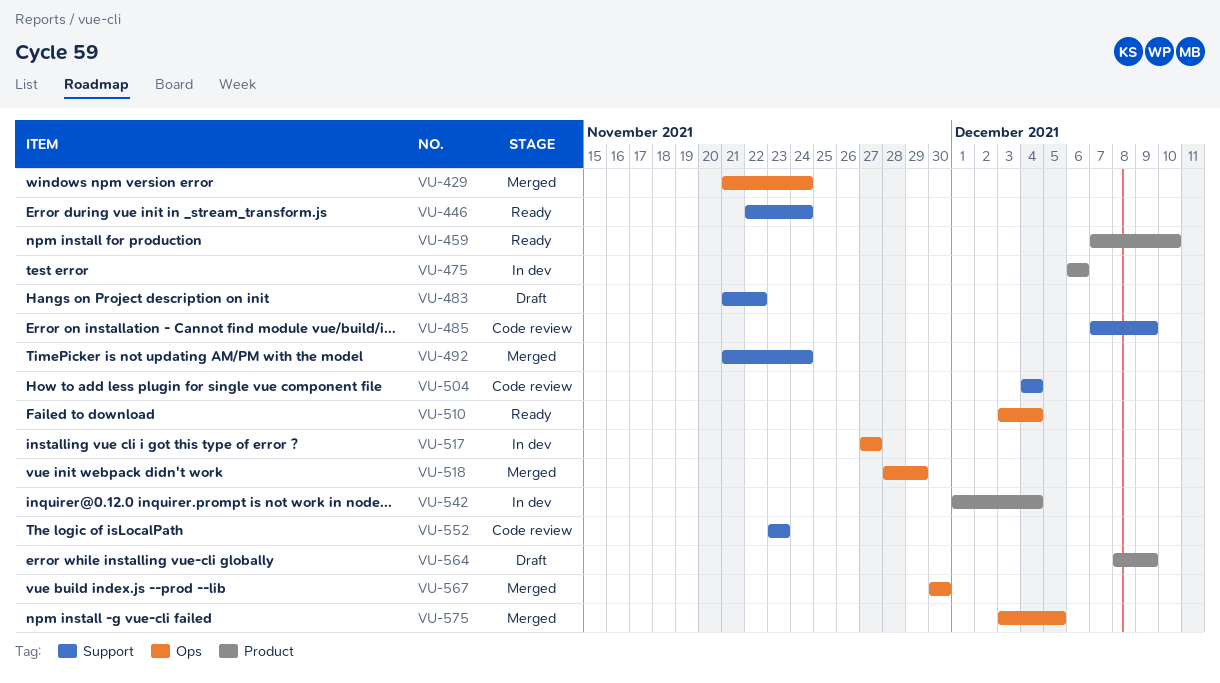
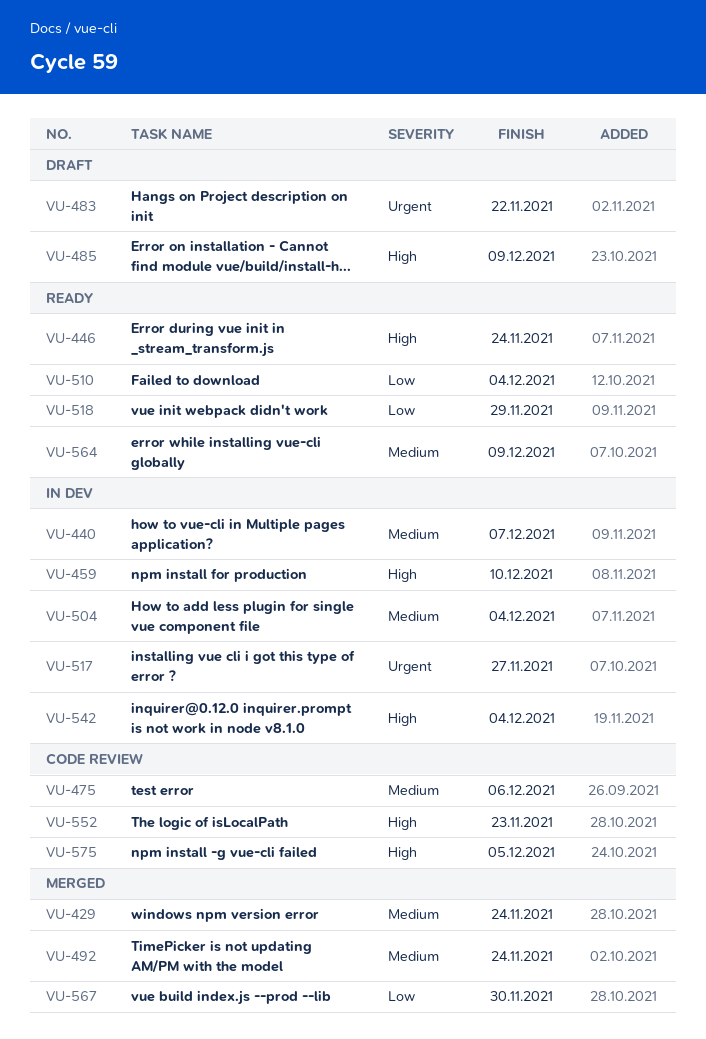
VU-440: none -> present
VU-459, status: Ready -> In dev
VU-475, status: In dev -> Code review
VU-485, status: Code review -> Draft
VU-504, status: Code review -> In dev
VU-518, status: Merged -> Ready
VU-564, status: Draft -> Ready
VU-575, status: Merged -> Code review

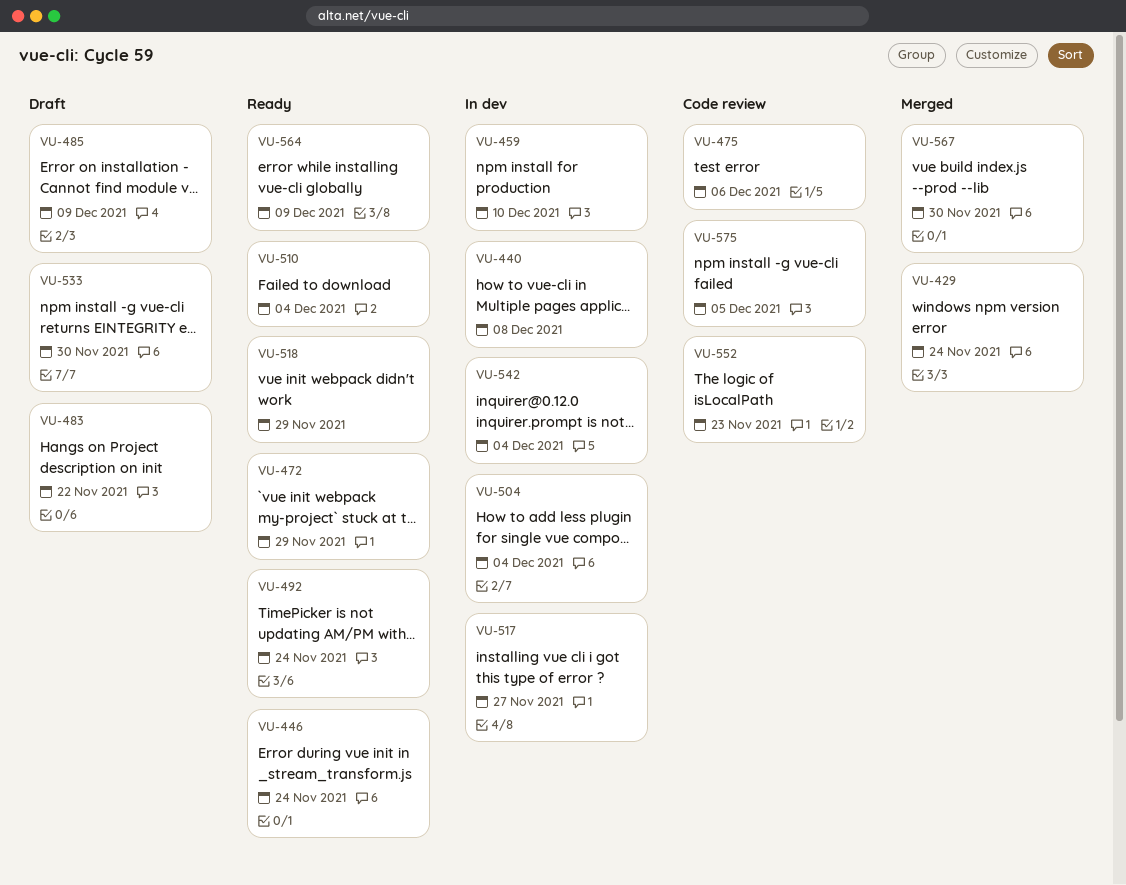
VU-440, due: Dec 7 -> Dec 8
VU-472: none -> present
VU-492, status: Merged -> Ready
VU-533: none -> present

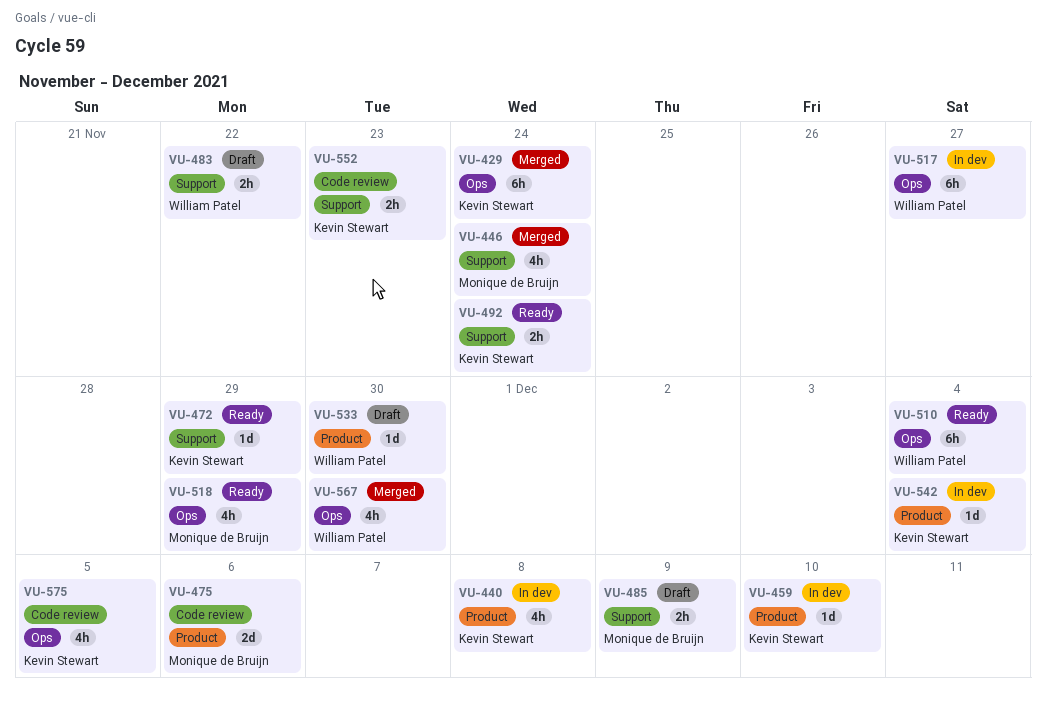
VU-446, status: Ready -> Merged
VU-504: present -> none
VU-564: present -> none

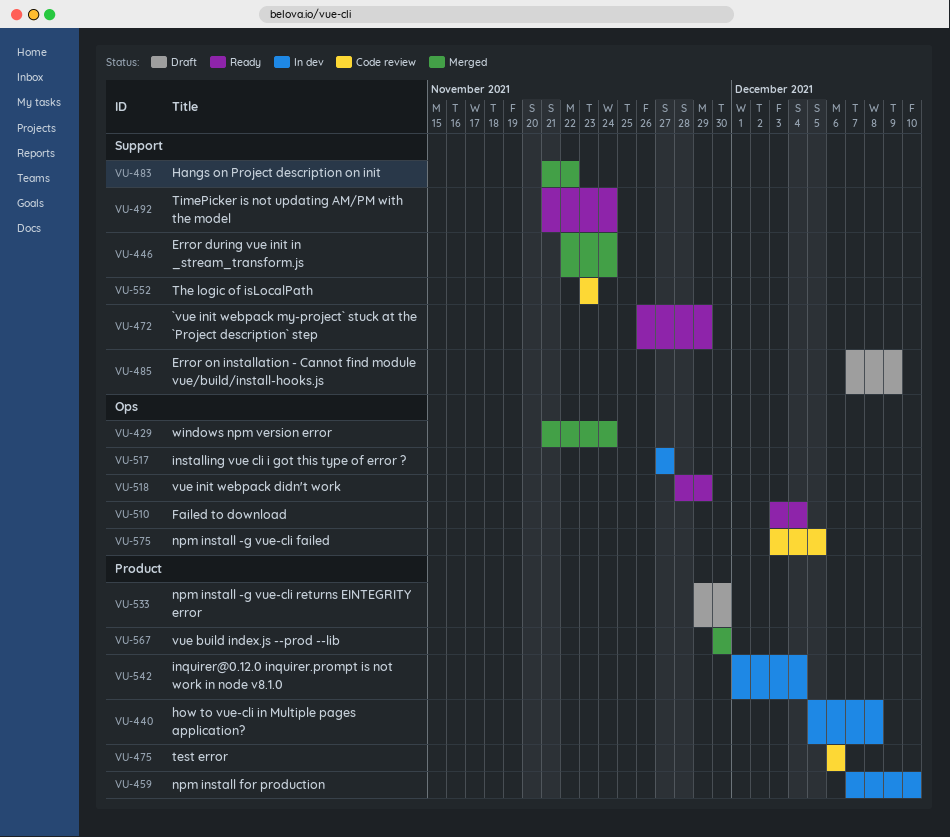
VU-483, status: Draft -> Merged
VU-567, label: Ops -> Product

